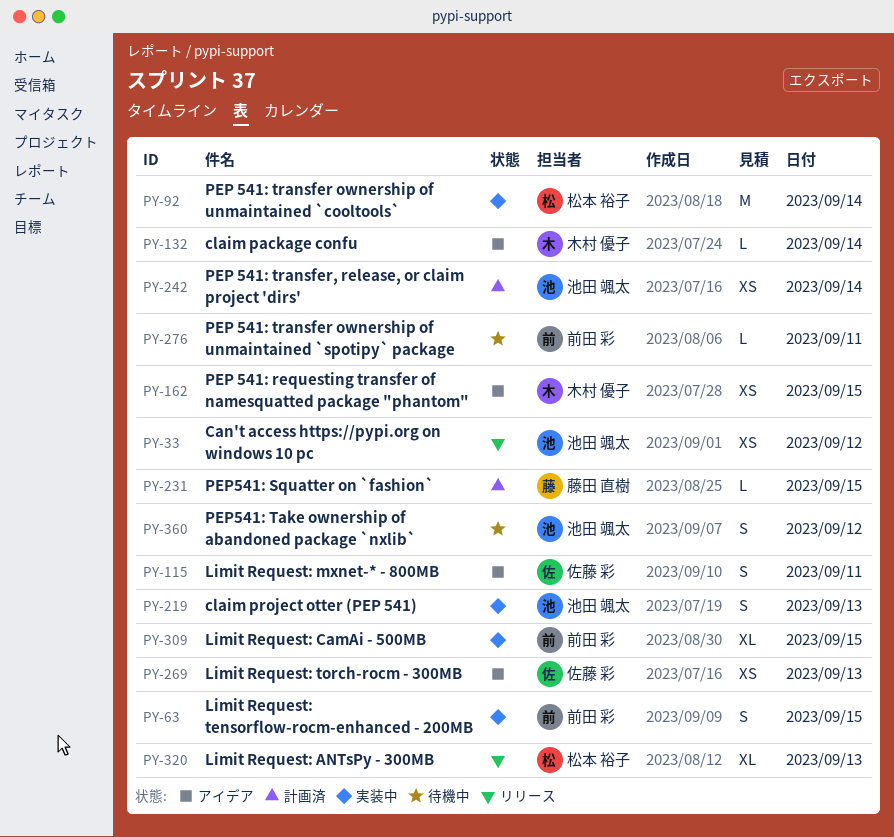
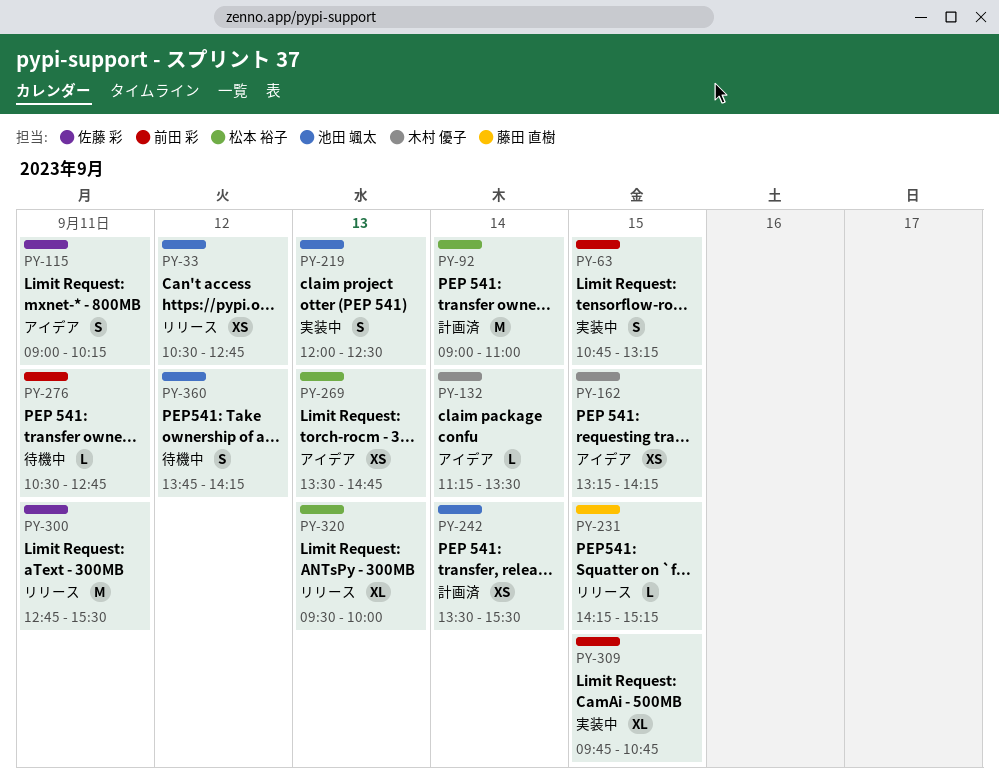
PY-92, status: 実装中 -> 計画済
PY-231, status: 計画済 -> リリース
PY-269, owner: 佐藤 彩 -> 松本 裕子
PY-300: none -> present

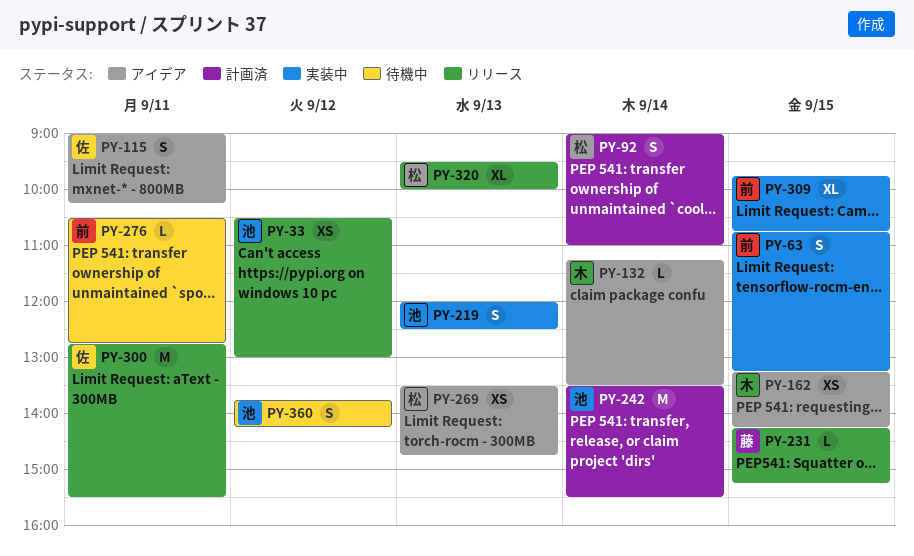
PY-33, ends: 12:45 -> 13:00
PY-92, estimate: M -> S
PY-242, estimate: XS -> M

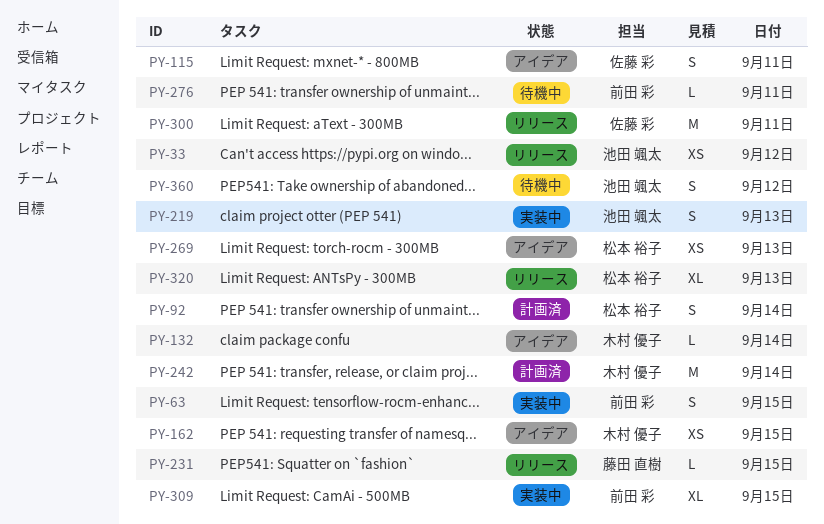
PY-242, owner: 池田 颯太 -> 木村 優子

